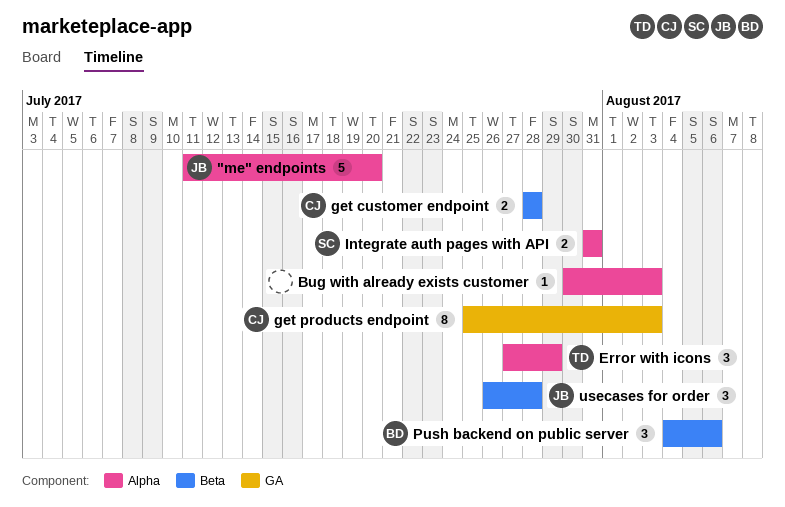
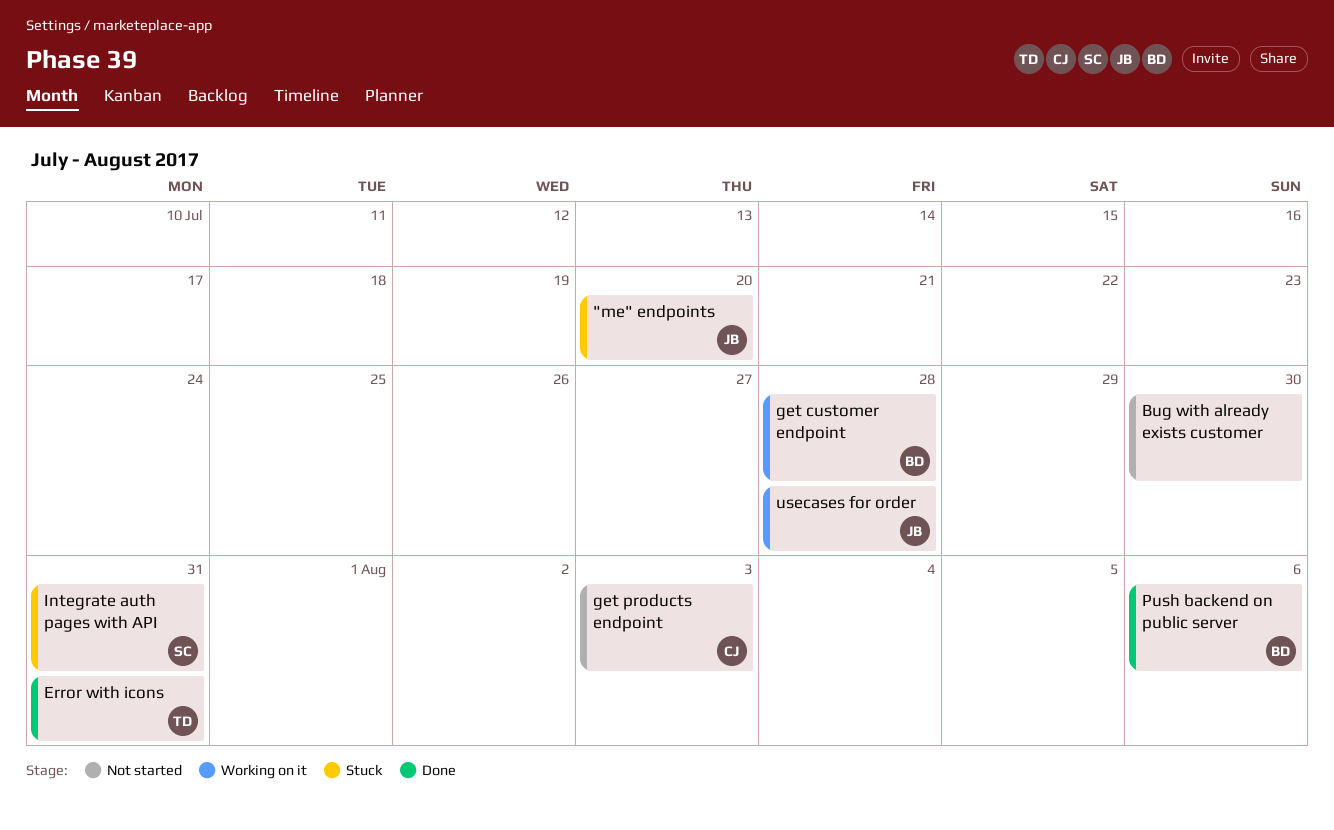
Bug with already exists customer, due: Aug 3 -> Jul 30
Error with icons, due: Jul 29 -> Jul 31
get customer endpoint, owner: CJ -> BD

